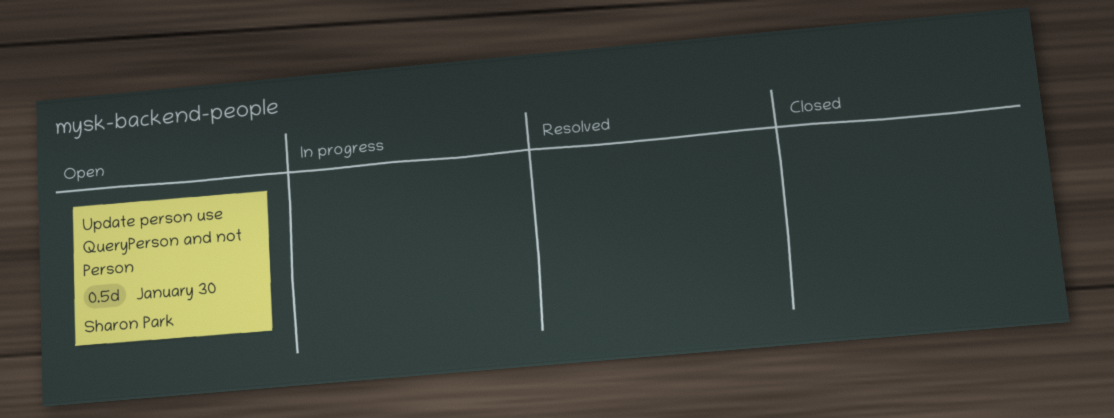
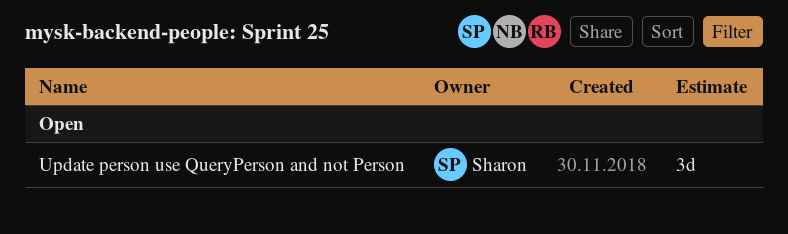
Update person use QueryPerson and not Person, estimate: 0.5d -> 3d

